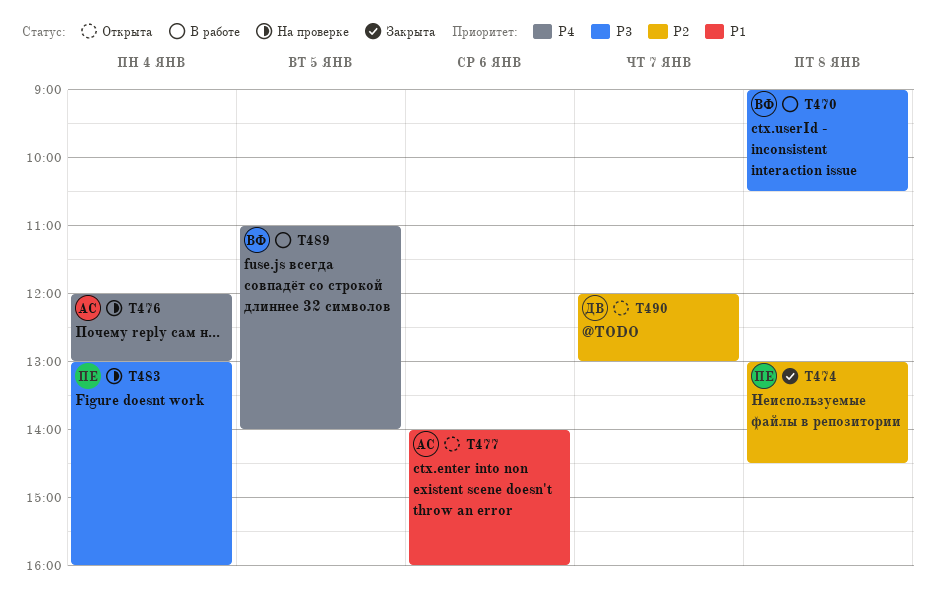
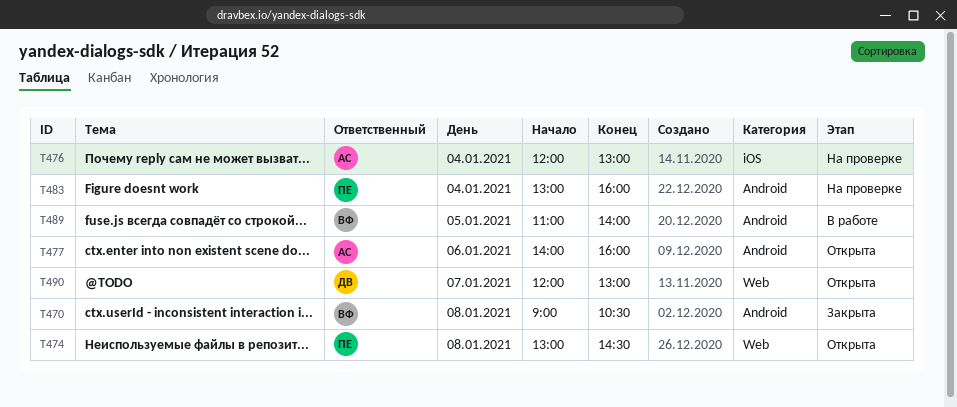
T470, status: В работе -> Закрыта
T474, status: Закрыта -> Открыта

